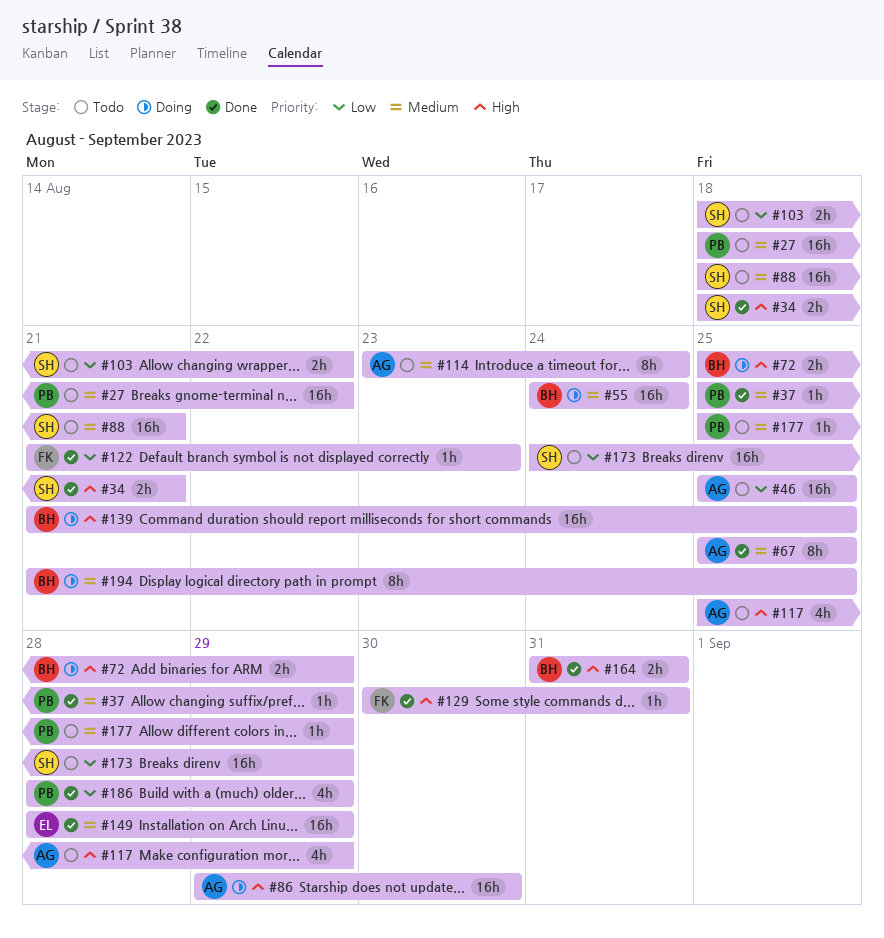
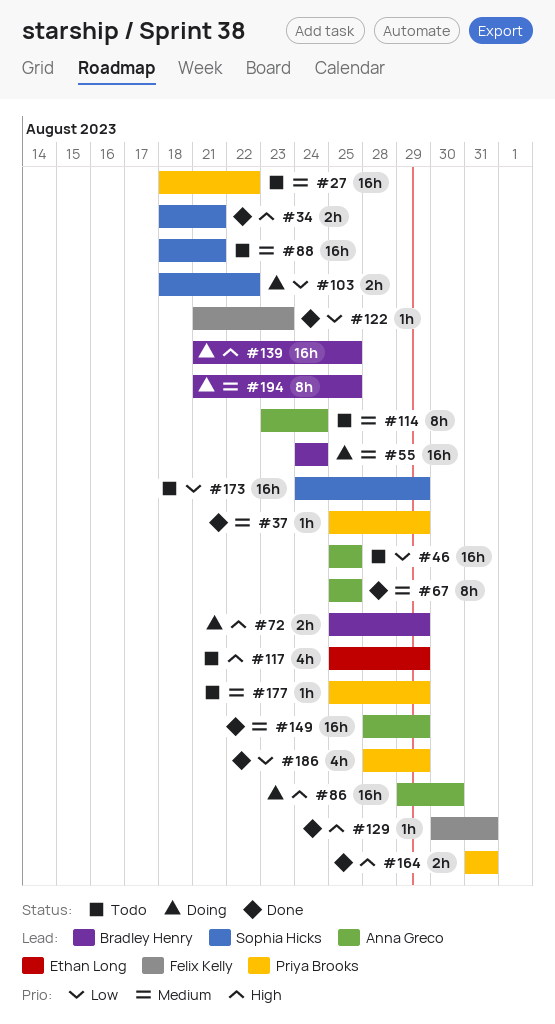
#103, status: Todo -> Doing
#117, owner: Anna Greco -> Ethan Long
#149, owner: Ethan Long -> Anna Greco
#164, owner: Bradley Henry -> Priya Brooks

